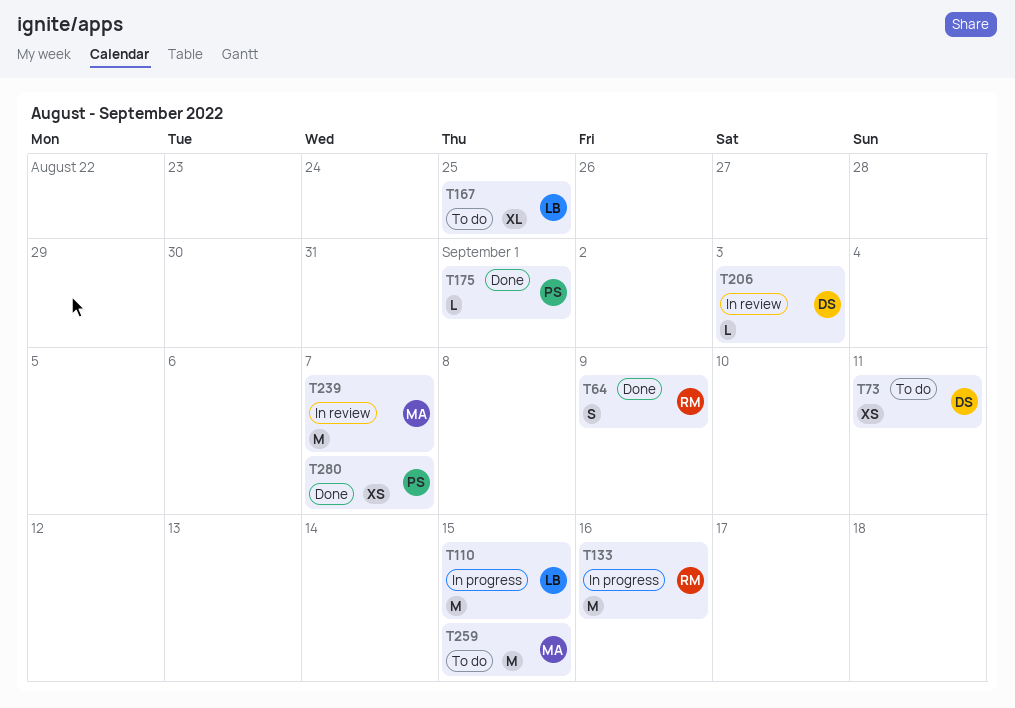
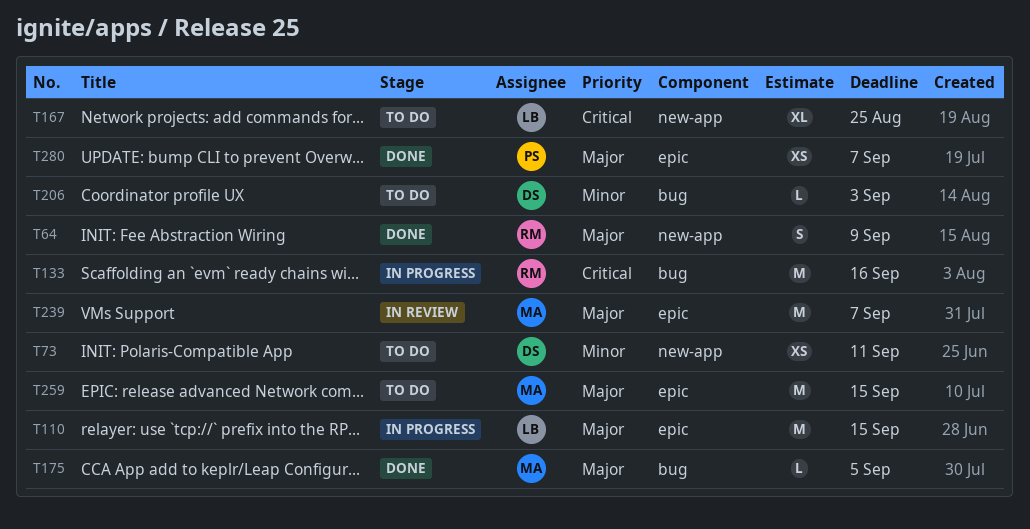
T175, owner: PS -> MA
T175, due: Sep 1 -> Sep 5
T206, status: In review -> To do

